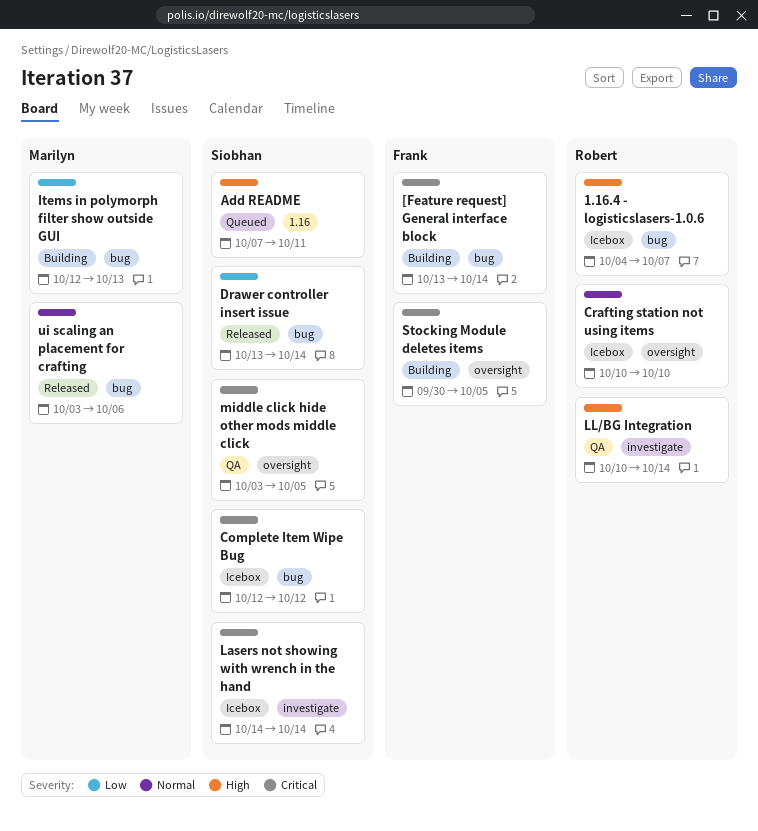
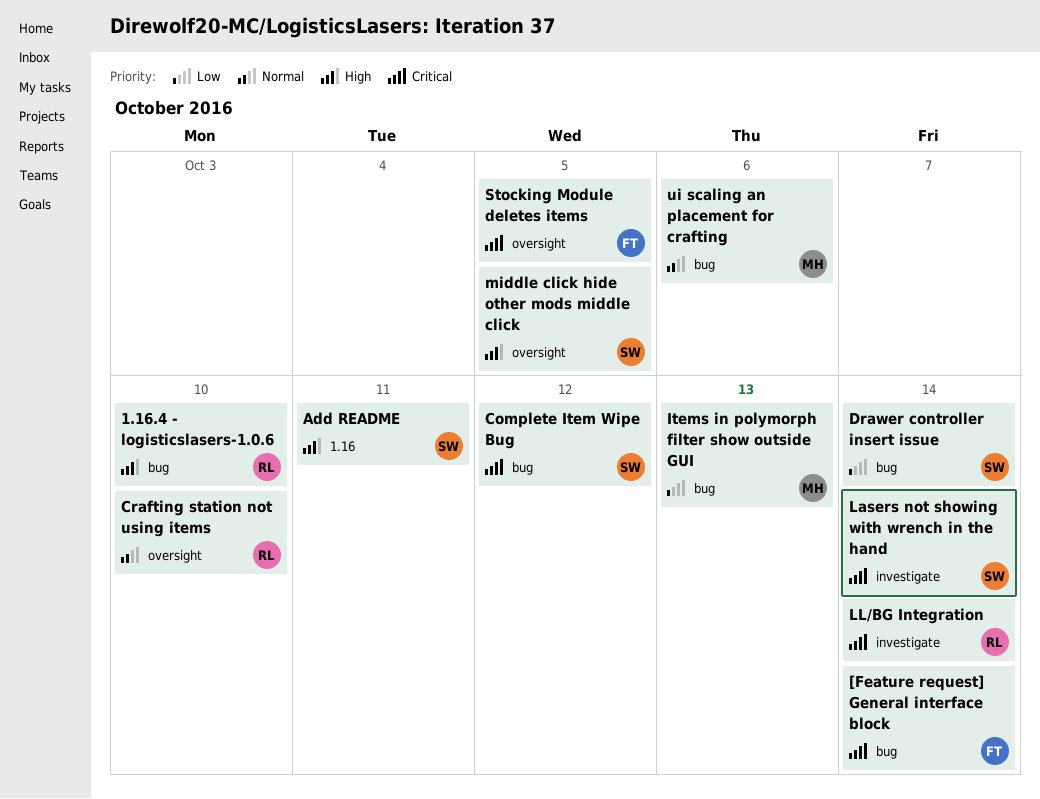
1.16.4 - logisticslasers-1.0.6, due: Oct 7 -> Oct 10
LL/BG Integration, priority: High -> Critical
middle click hide other mods middle click, priority: Critical -> High

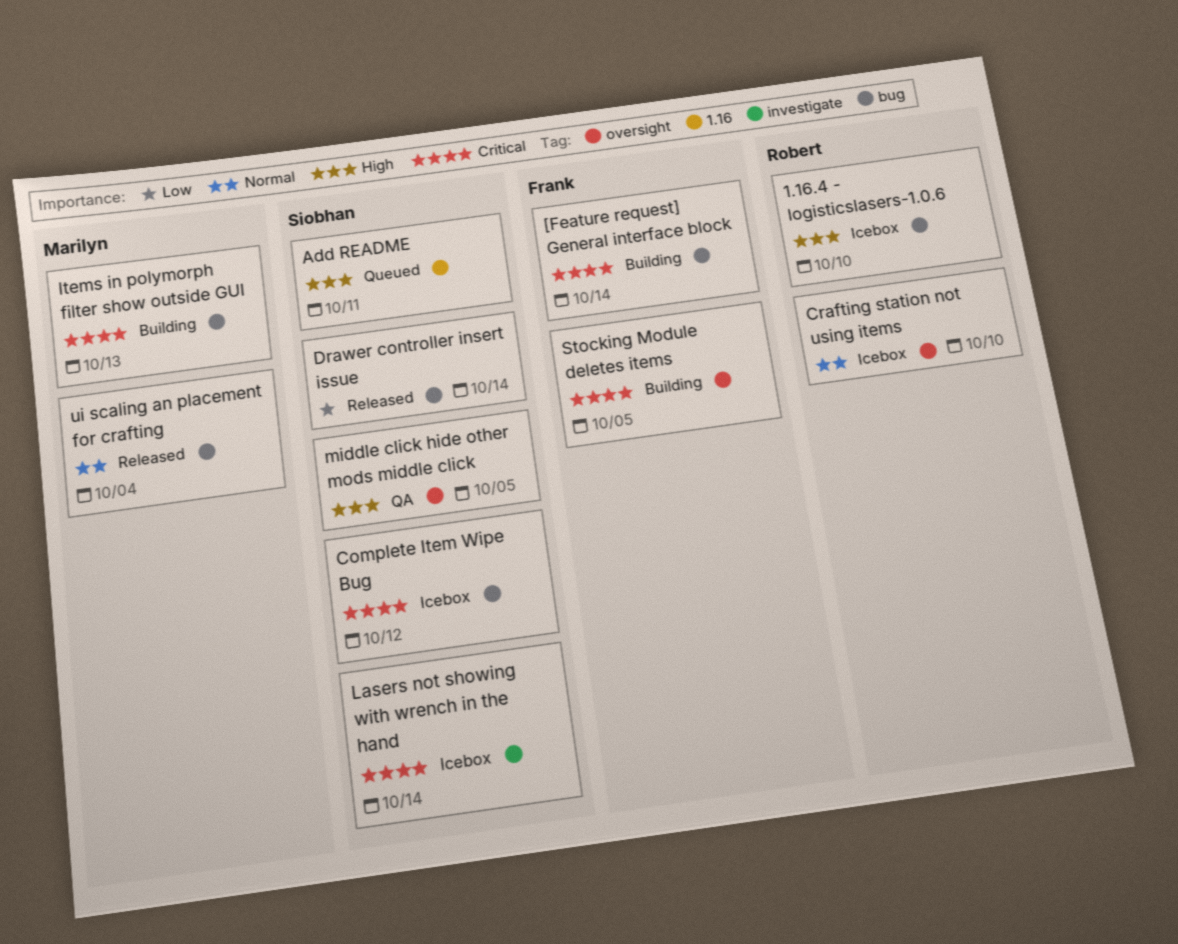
Items in polymorph filter show outside GUI, priority: Low -> Critical
LL/BG Integration: present -> none
ui scaling an placement for crafting, due: Oct 6 -> Oct 4

